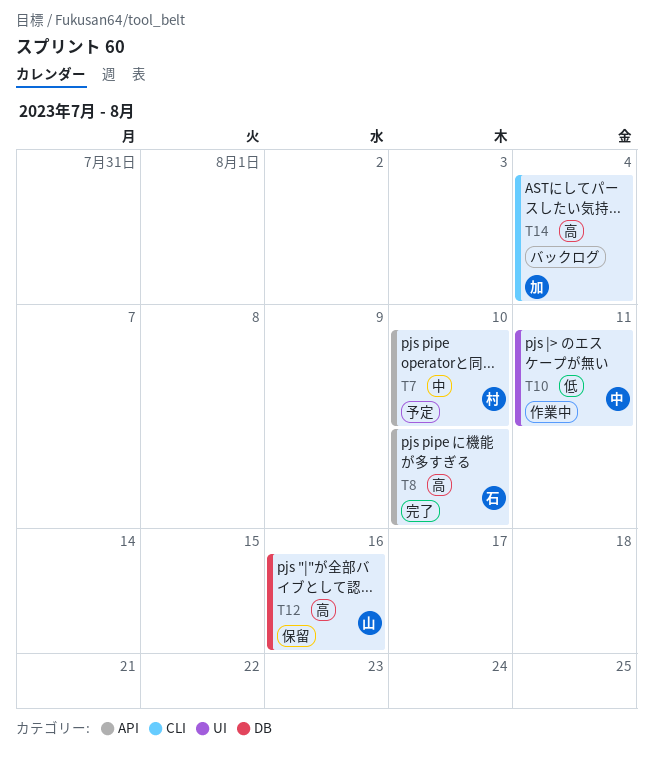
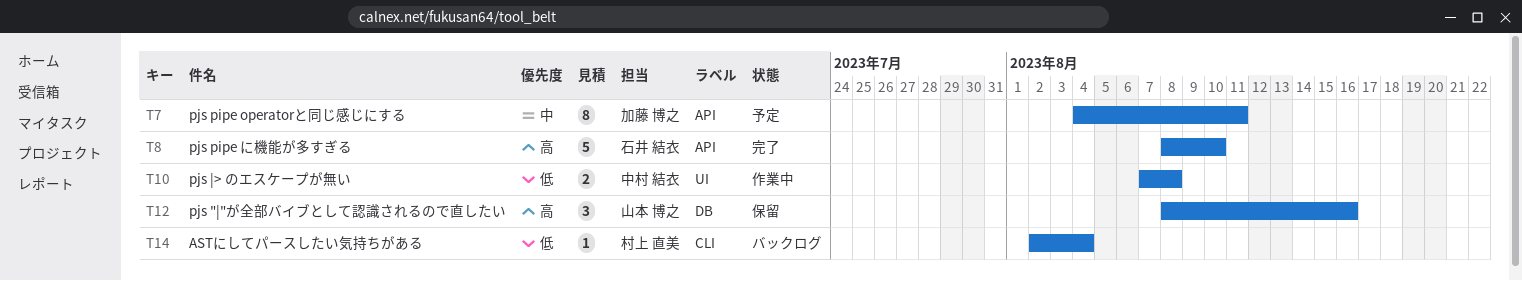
T7, owner: 村上 直美 -> 加藤 博之
T7, due: Aug 10 -> Aug 11
T10, due: Aug 11 -> Aug 8
T14, owner: 加藤 博之 -> 村上 直美
T14, priority: 高 -> 低

